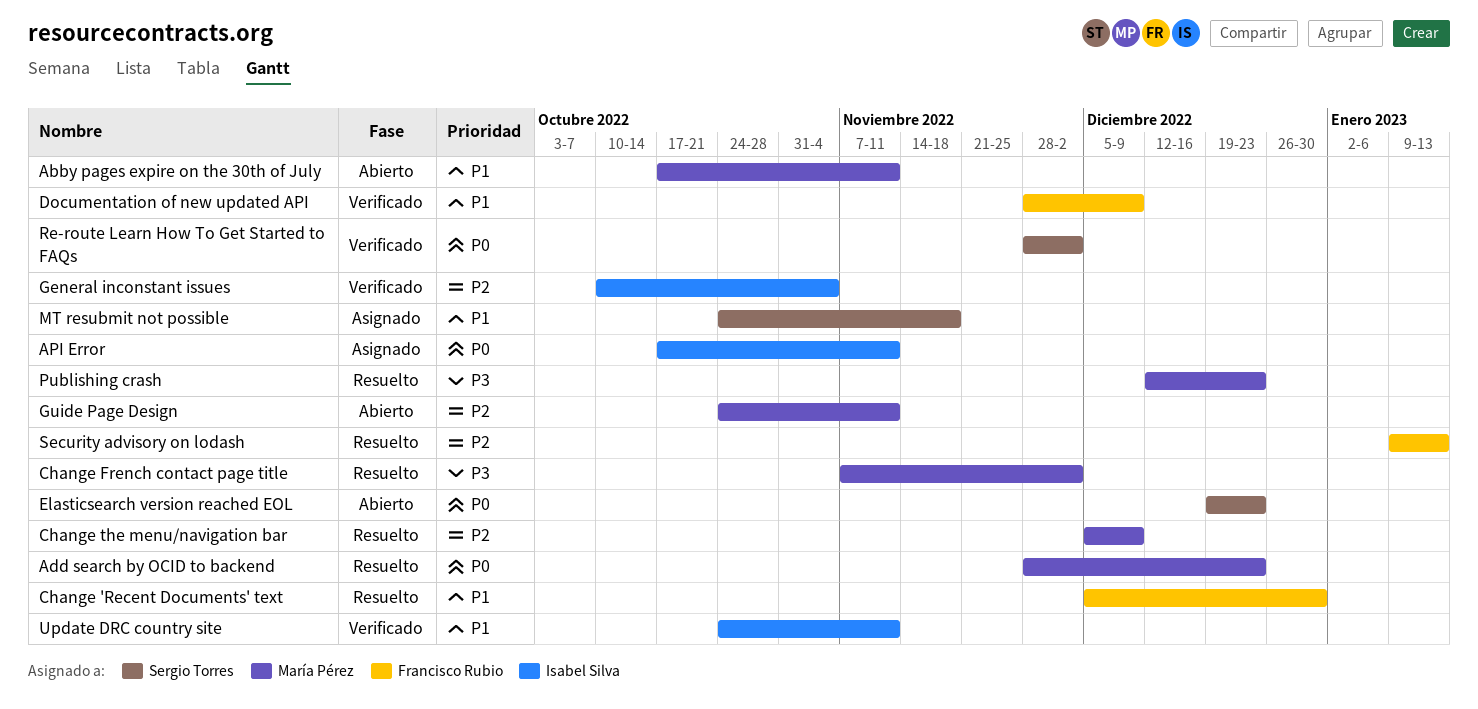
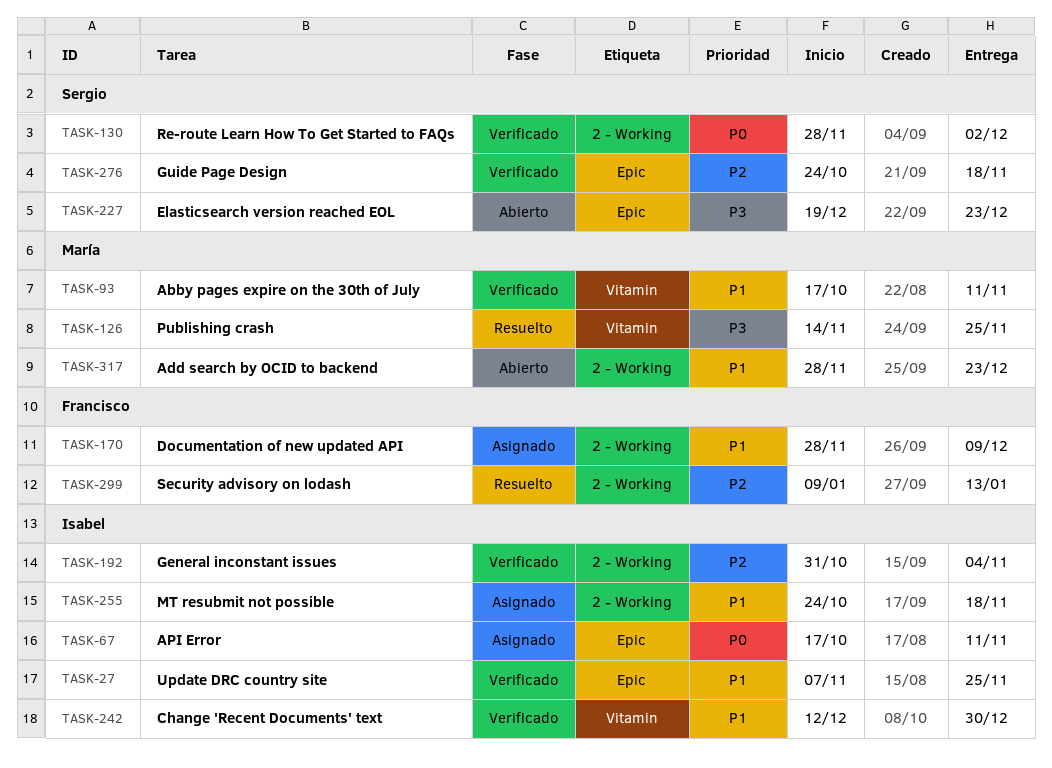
Abby pages expire on the 30th of July, status: Abierto -> Verificado
Add search by OCID to backend, status: Resuelto -> Abierto
Add search by OCID to backend, priority: P0 -> P1
Change 'Recent Documents' text, status: Resuelto -> Verificado
Change 'Recent Documents' text, owner: Francisco Rubio -> Isabel Silva
Change 'Recent Documents' text, start: Dec 5 -> Dec 12
Change French contact page title: present -> none
Change the menu/navigation bar: present -> none
Documentation of new updated API, status: Verificado -> Asignado
Elasticsearch version reached EOL, priority: P0 -> P3
General inconstant issues, start: Oct 10 -> Oct 31
Guide Page Design, status: Abierto -> Verificado
Guide Page Design, owner: María Pérez -> Sergio Torres
Guide Page Design, due: Nov 11 -> Nov 18
MT resubmit not possible, owner: Sergio Torres -> Isabel Silva
Publishing crash, start: Dec 12 -> Nov 14
Publishing crash, due: Dec 23 -> Nov 25
Update DRC country site, start: Oct 24 -> Nov 7
Update DRC country site, due: Nov 11 -> Nov 25

